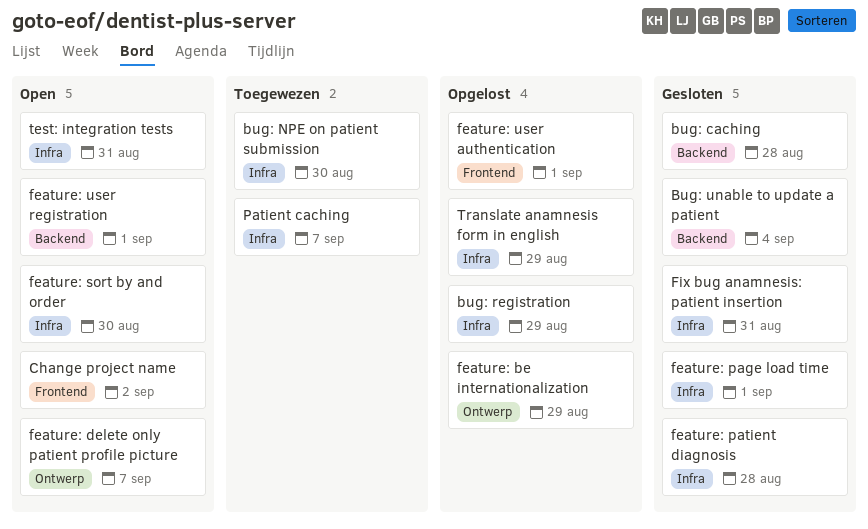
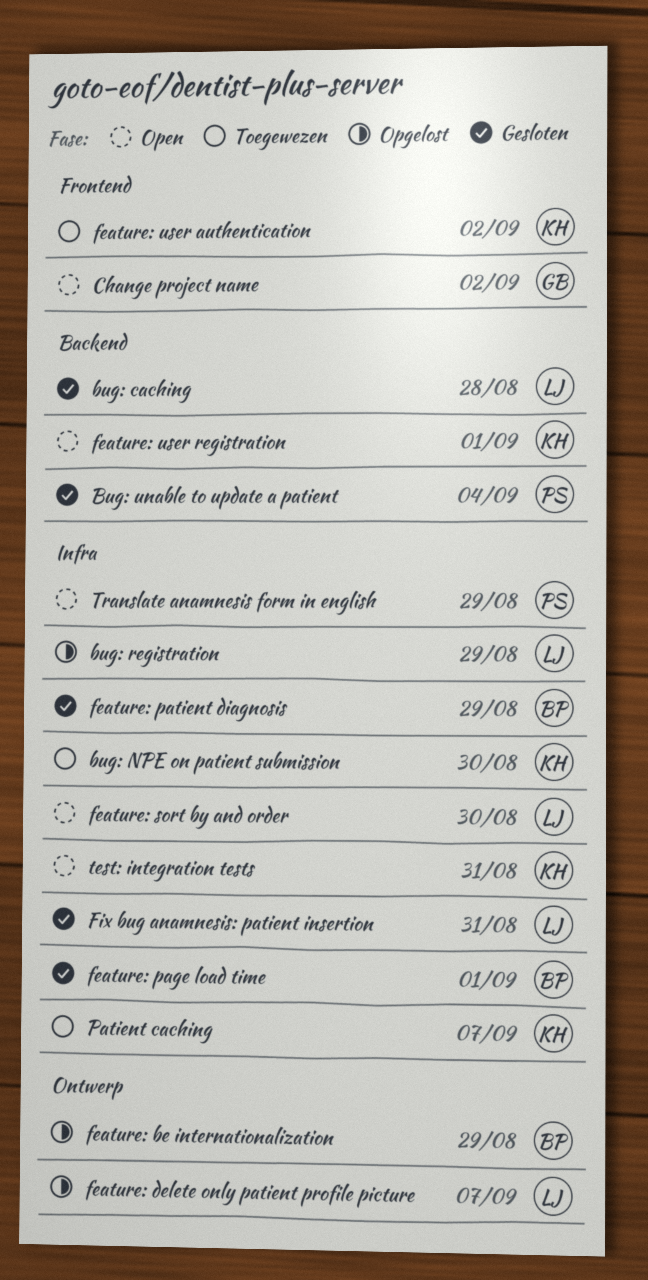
feature: delete only patient profile picture, status: Open -> Opgelost
feature: patient diagnosis, due: Aug 28 -> Aug 29
feature: user authentication, status: Opgelost -> Toegewezen
feature: user authentication, due: Sep 1 -> Sep 2
Translate anamnesis form in english, status: Opgelost -> Open

